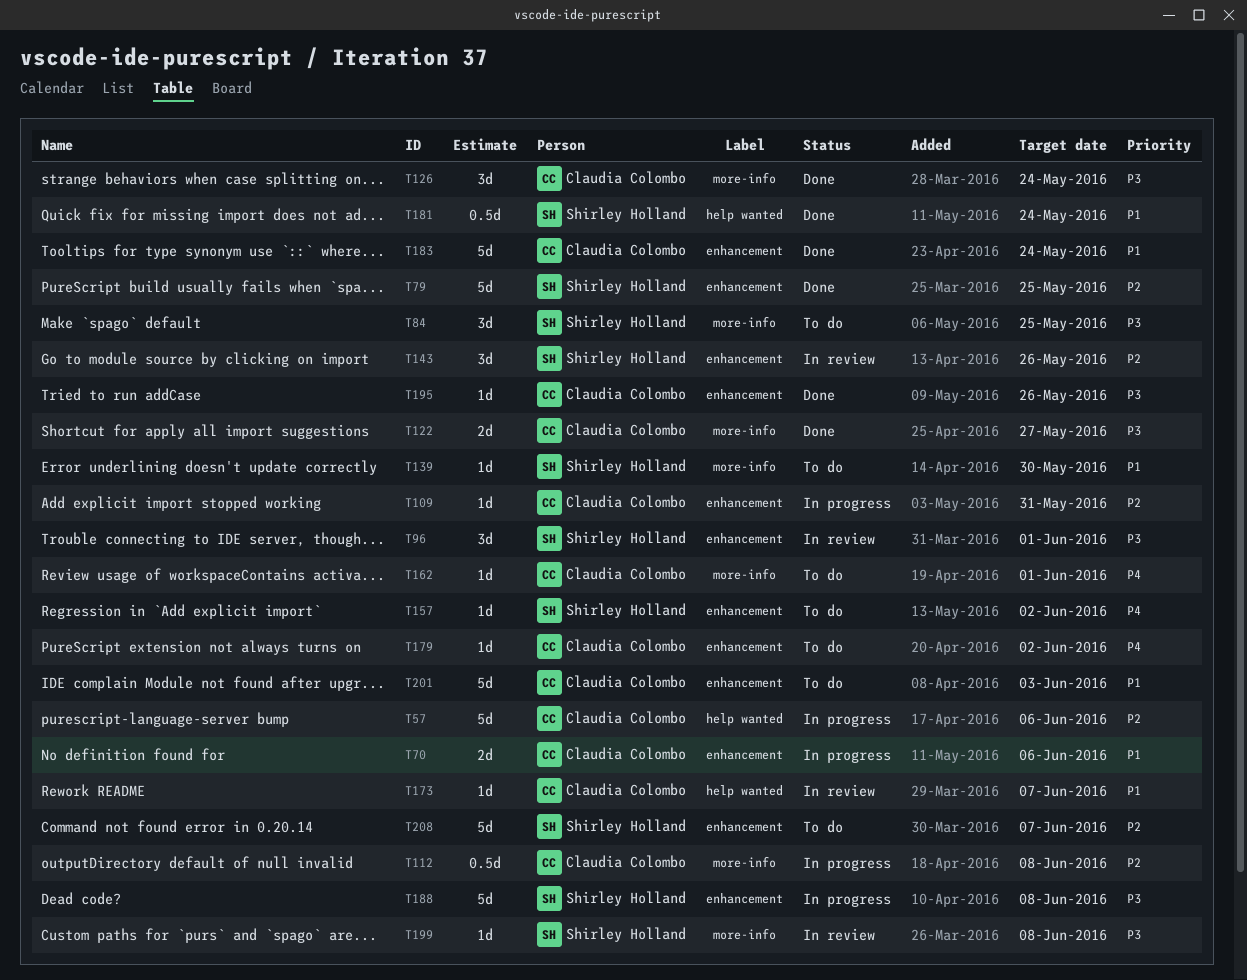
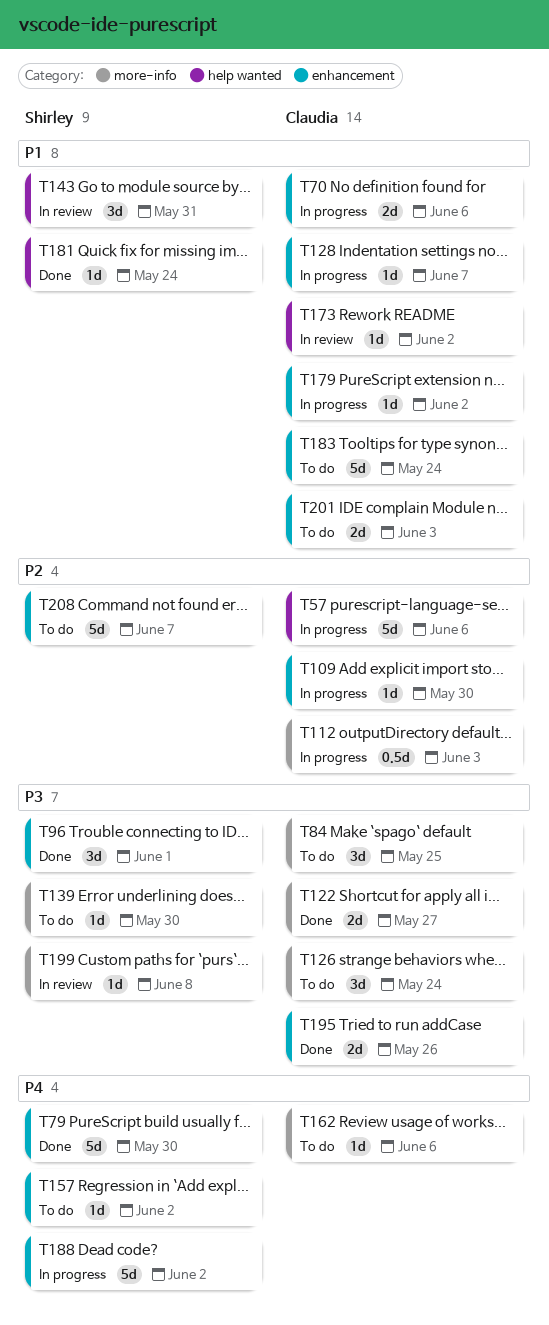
T79, priority: P2 -> P4
T79, due: May 25 -> May 30
T84, owner: Shirley Holland -> Claudia Colombo
T96, status: In review -> Done
T109, due: May 31 -> May 30
T112, due: Jun 8 -> Jun 3
T126, status: Done -> To do
T128: none -> present
T139, priority: P1 -> P3
T143, priority: P2 -> P1
T143, label: enhancement -> help wanted
T143, due: May 26 -> May 31
T162, due: Jun 1 -> Jun 6
T173, due: Jun 7 -> Jun 2
T179, status: To do -> In progress
T179, priority: P4 -> P1
T181, estimate: 0.5d -> 1d
T183, status: Done -> To do
T188, priority: P3 -> P4
T188, due: Jun 8 -> Jun 2
T195, estimate: 1d -> 2d
T201, estimate: 5d -> 2d

